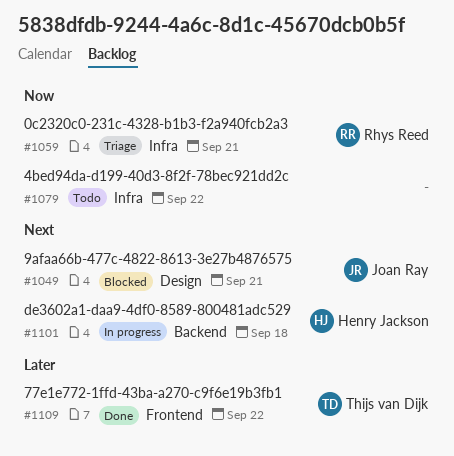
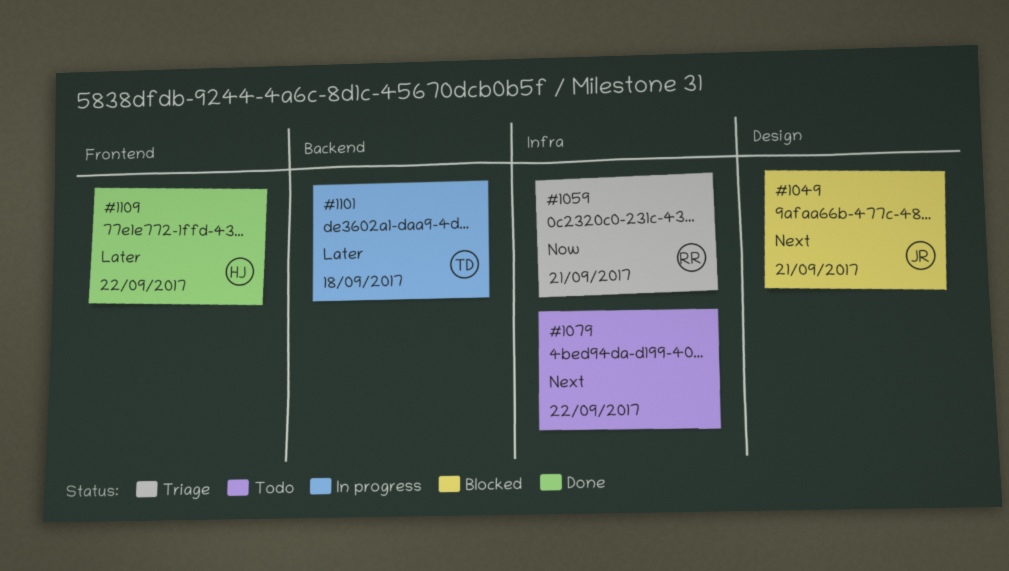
#1079, priority: Now -> Next
#1101, owner: Henry Jackson -> Thijs van Dijk
#1101, priority: Next -> Later
#1109, owner: Thijs van Dijk -> Henry Jackson

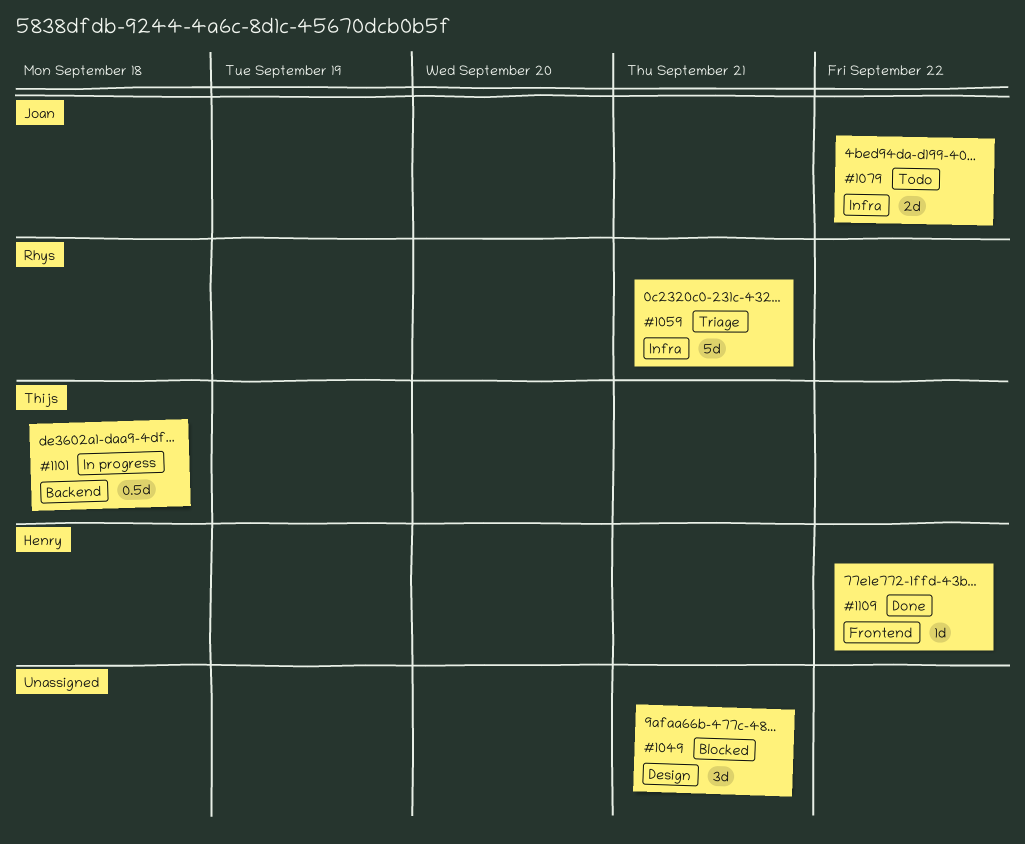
#1049, owner: Joan -> none
#1079, owner: none -> Joan

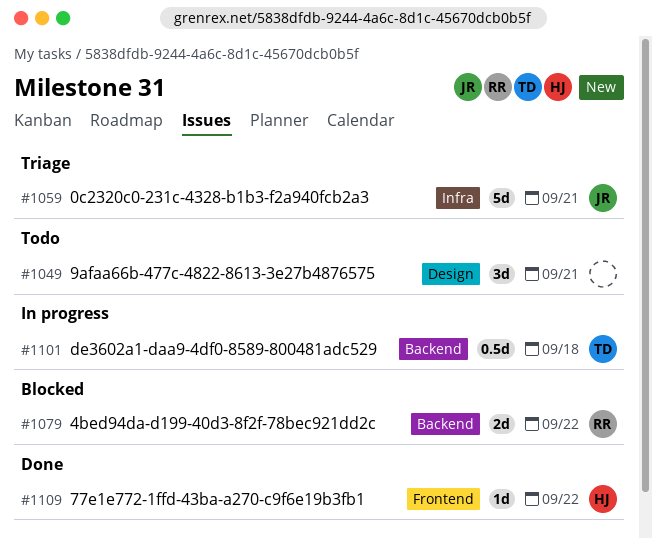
#1049, status: Blocked -> Todo
#1059, owner: Rhys -> Joan
#1079, status: Todo -> Blocked
#1079, owner: Joan -> Rhys
#1079, label: Infra -> Backend

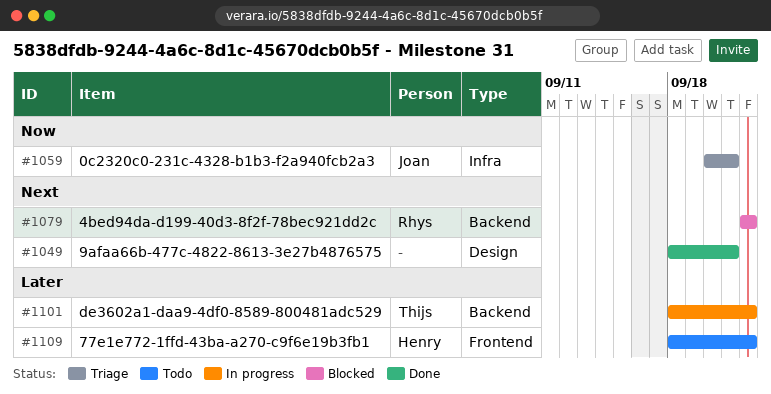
#1049, status: Todo -> Done
#1101, due: Sep 18 -> Sep 22
#1109, status: Done -> Todo

